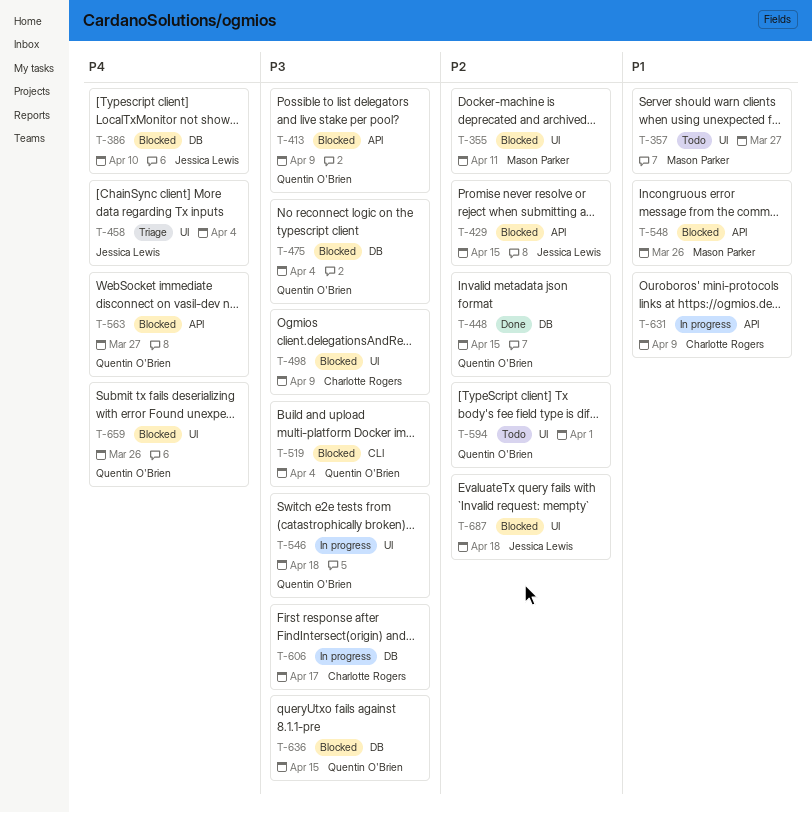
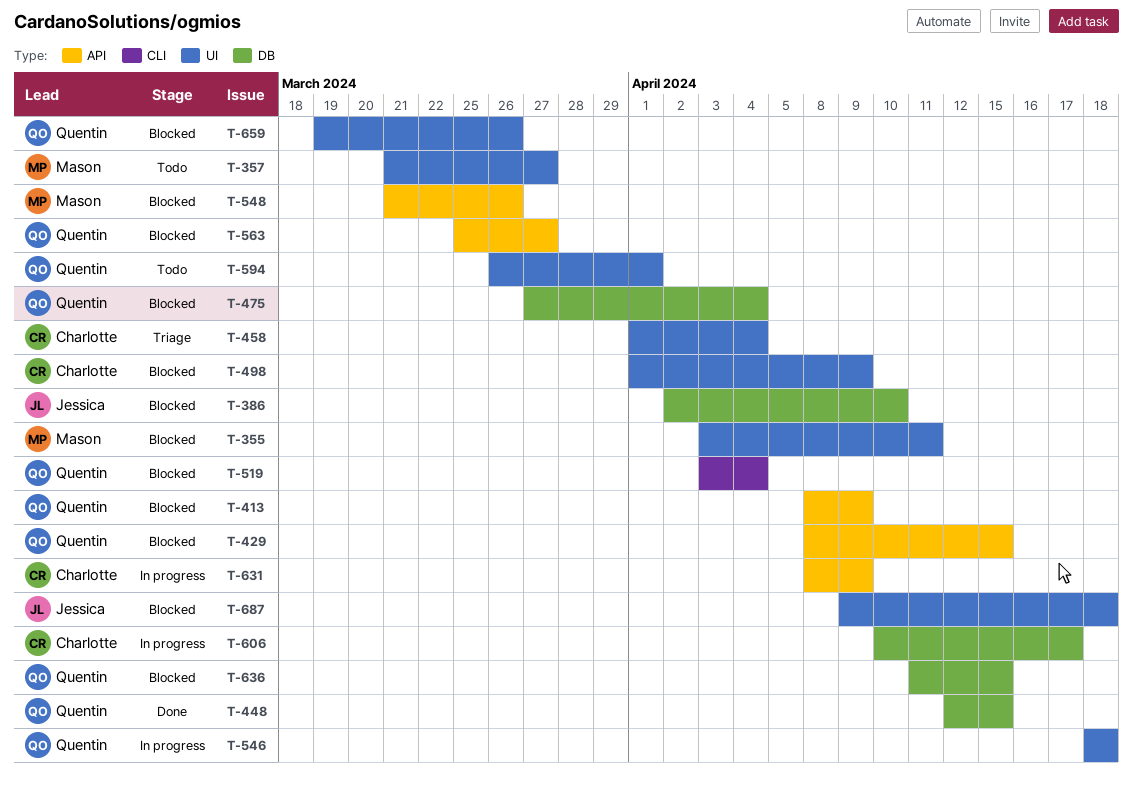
T-429, owner: Jessica Lewis -> Quentin O'Brien
T-458, owner: Jessica Lewis -> Charlotte Rogers

